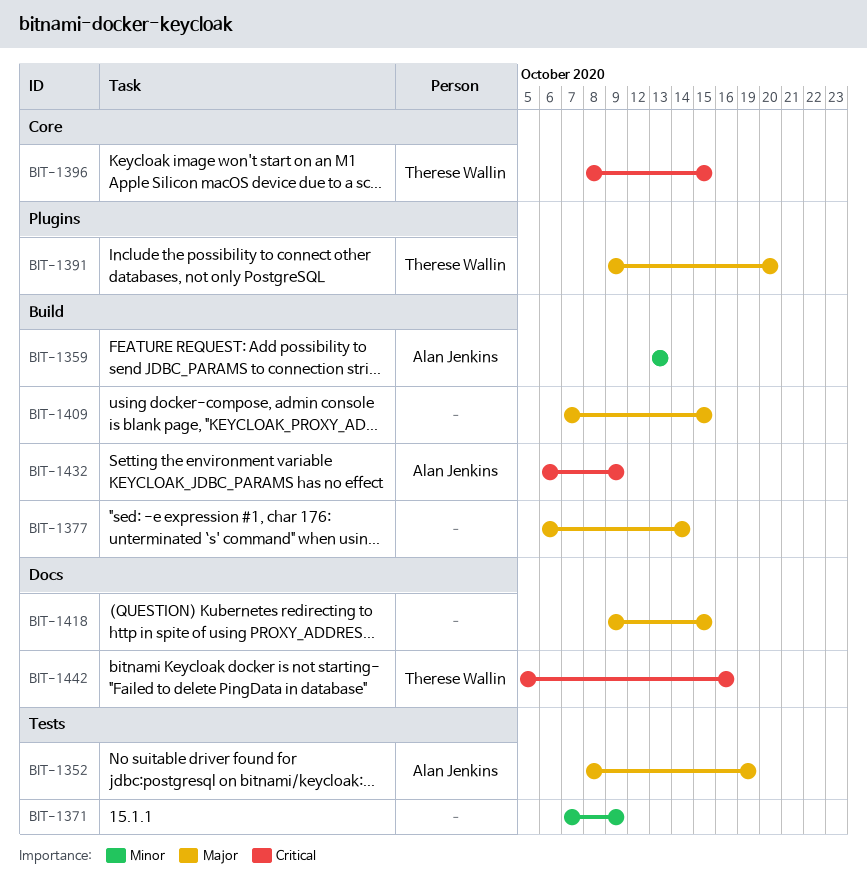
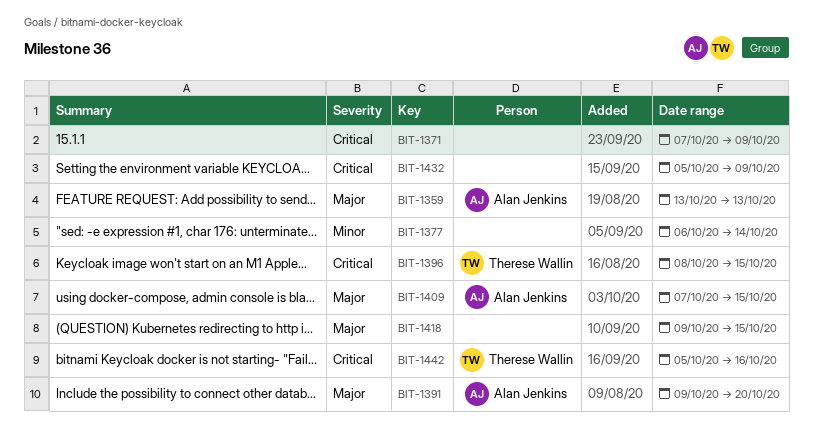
BIT-1352: present -> none
BIT-1359, priority: Minor -> Major
BIT-1371, priority: Minor -> Critical
BIT-1377, priority: Major -> Minor
BIT-1391, owner: Therese Wallin -> Alan Jenkins
BIT-1409, owner: none -> Alan Jenkins
BIT-1432, owner: Alan Jenkins -> none
BIT-1432, start: Oct 6 -> Oct 5

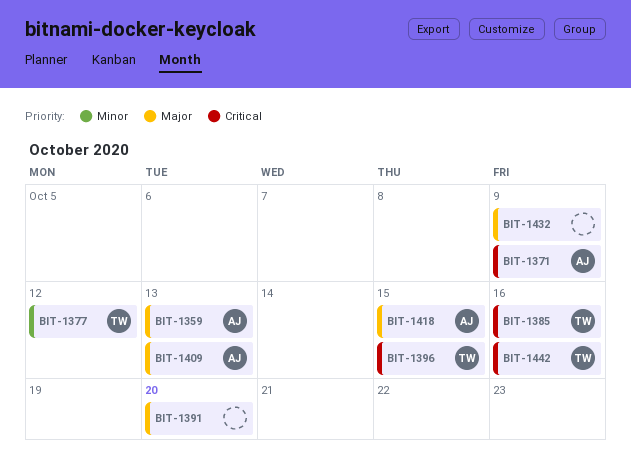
BIT-1371, owner: none -> Alan Jenkins
BIT-1377, owner: none -> Therese Wallin
BIT-1377, due: Oct 14 -> Oct 12
BIT-1385: none -> present
BIT-1391, owner: Alan Jenkins -> none
BIT-1409, due: Oct 15 -> Oct 13
BIT-1418, owner: none -> Alan Jenkins
BIT-1432, priority: Critical -> Major

